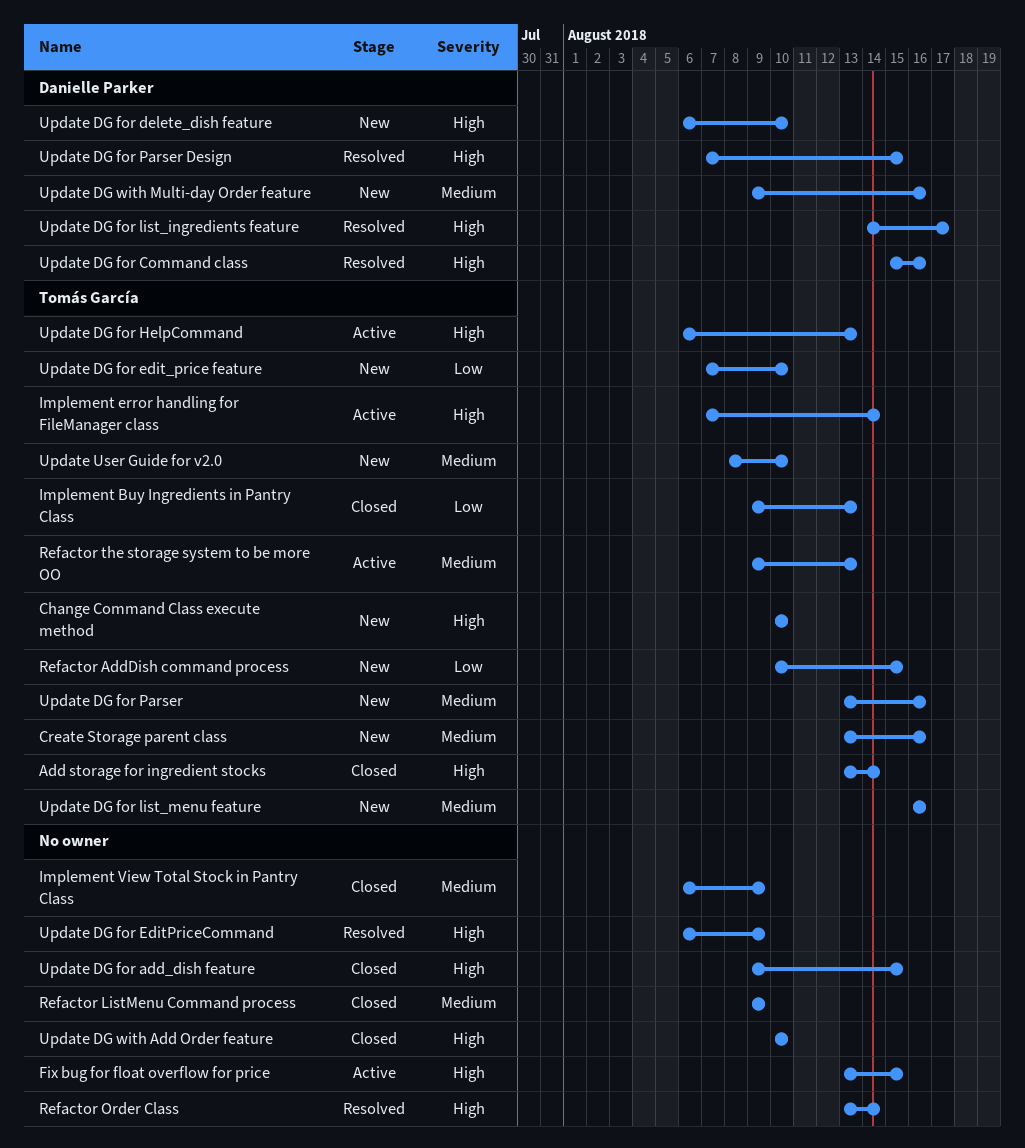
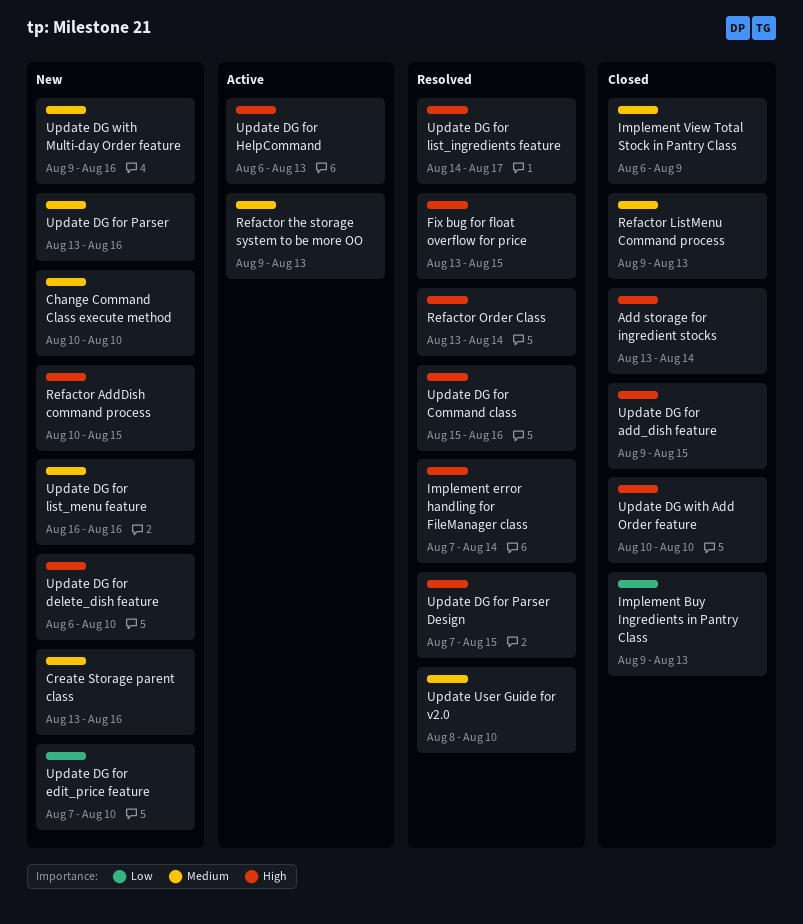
Change Command Class execute method, priority: High -> Medium
Fix bug for float overflow for price, status: Active -> Resolved
Implement error handling for FileManager class, status: Active -> Resolved
Refactor AddDish command process, priority: Low -> High
Refactor ListMenu Command process, due: Aug 9 -> Aug 13
Update DG for EditPriceCommand: present -> none
Update User Guide for v2.0, status: New -> Resolved

